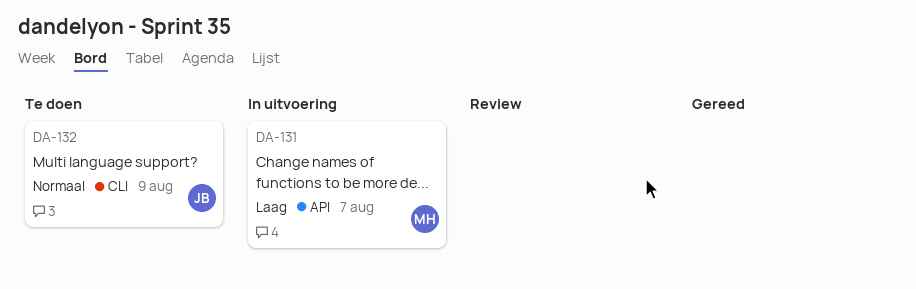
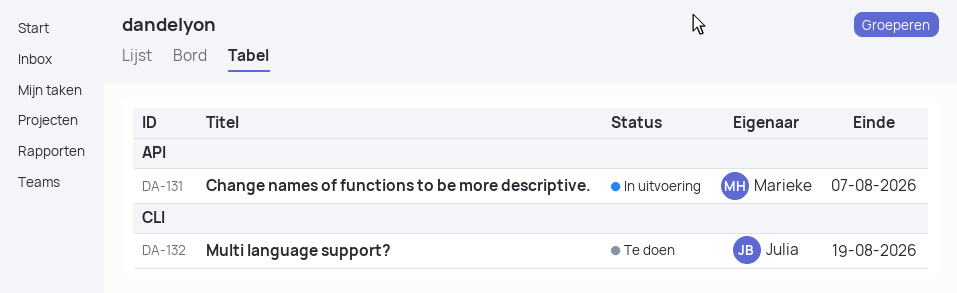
DA-132, due: Aug 9 -> Aug 19

